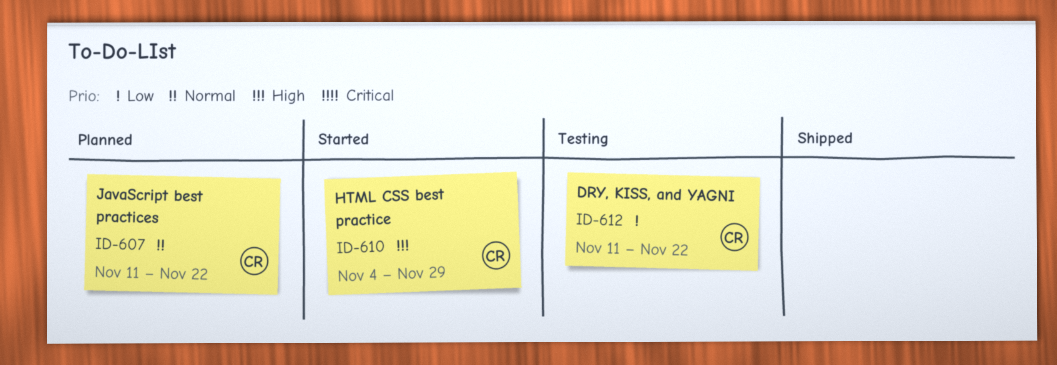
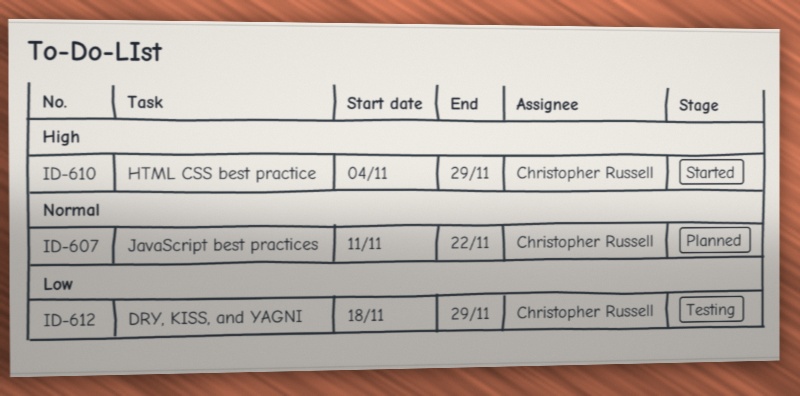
ID-612, start: Nov 11 -> Nov 18
ID-612, due: Nov 22 -> Nov 29

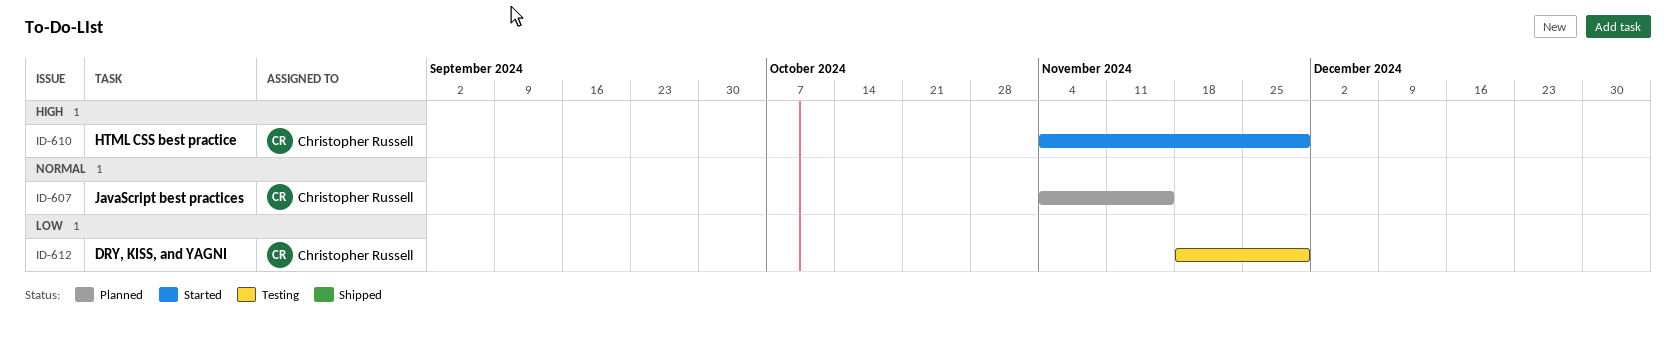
ID-607, start: Nov 11 -> Nov 4
ID-607, due: Nov 22 -> Nov 15

